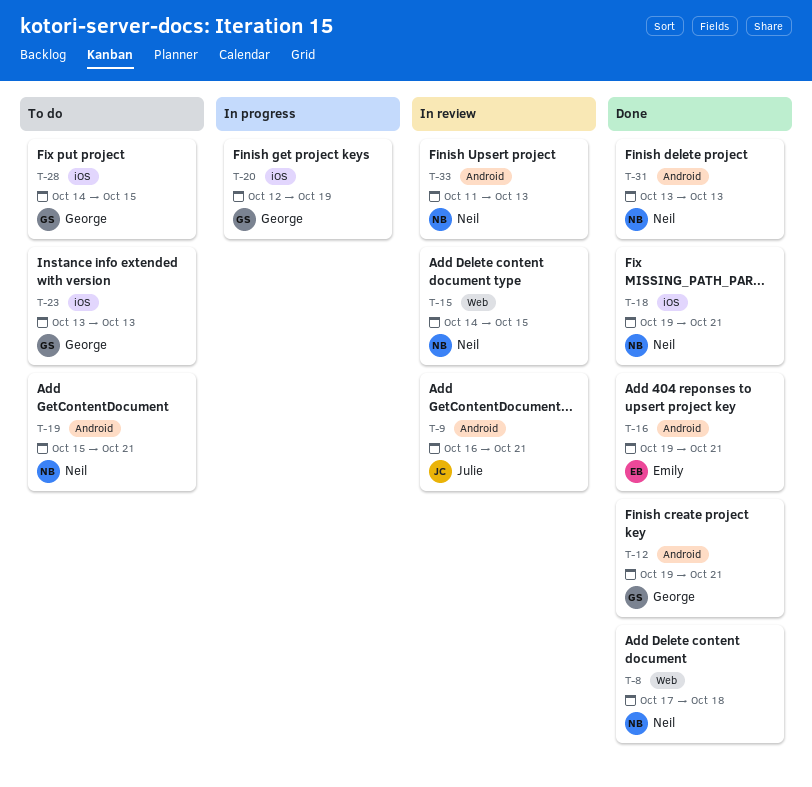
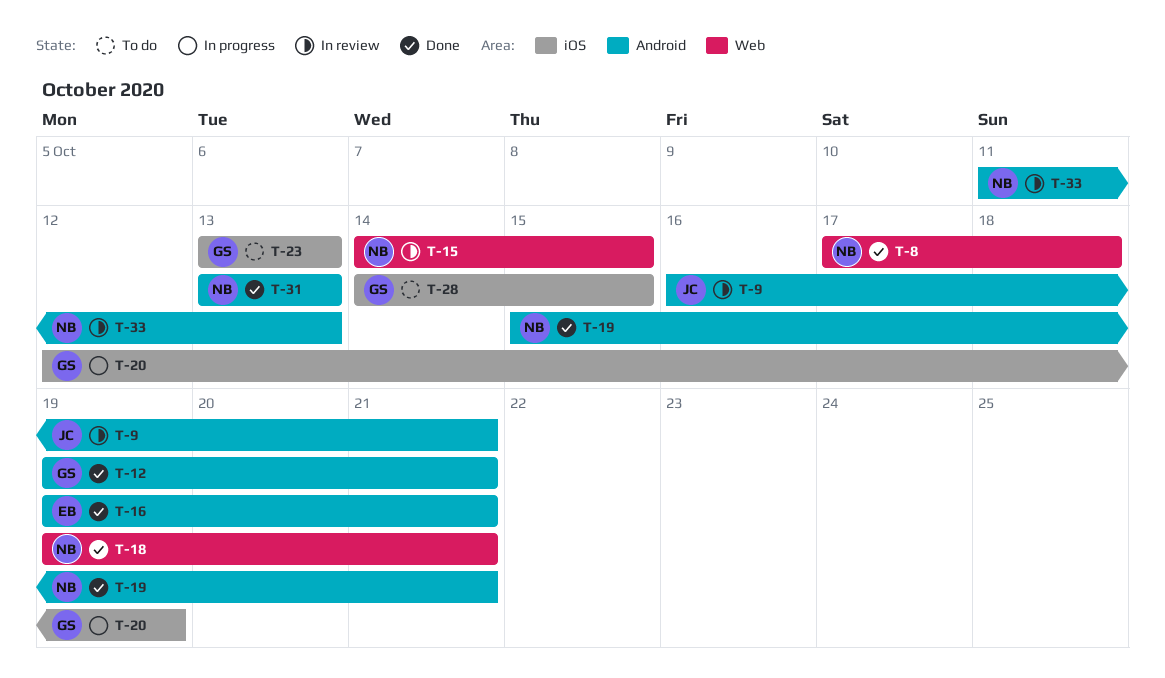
T-18, label: iOS -> Web
T-19, status: To do -> Done

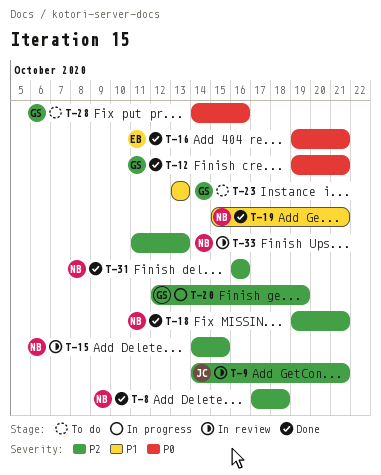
T-9, start: Oct 16 -> Oct 14
T-28, due: Oct 15 -> Oct 16
T-31, start: Oct 13 -> Oct 16
T-31, due: Oct 13 -> Oct 16

